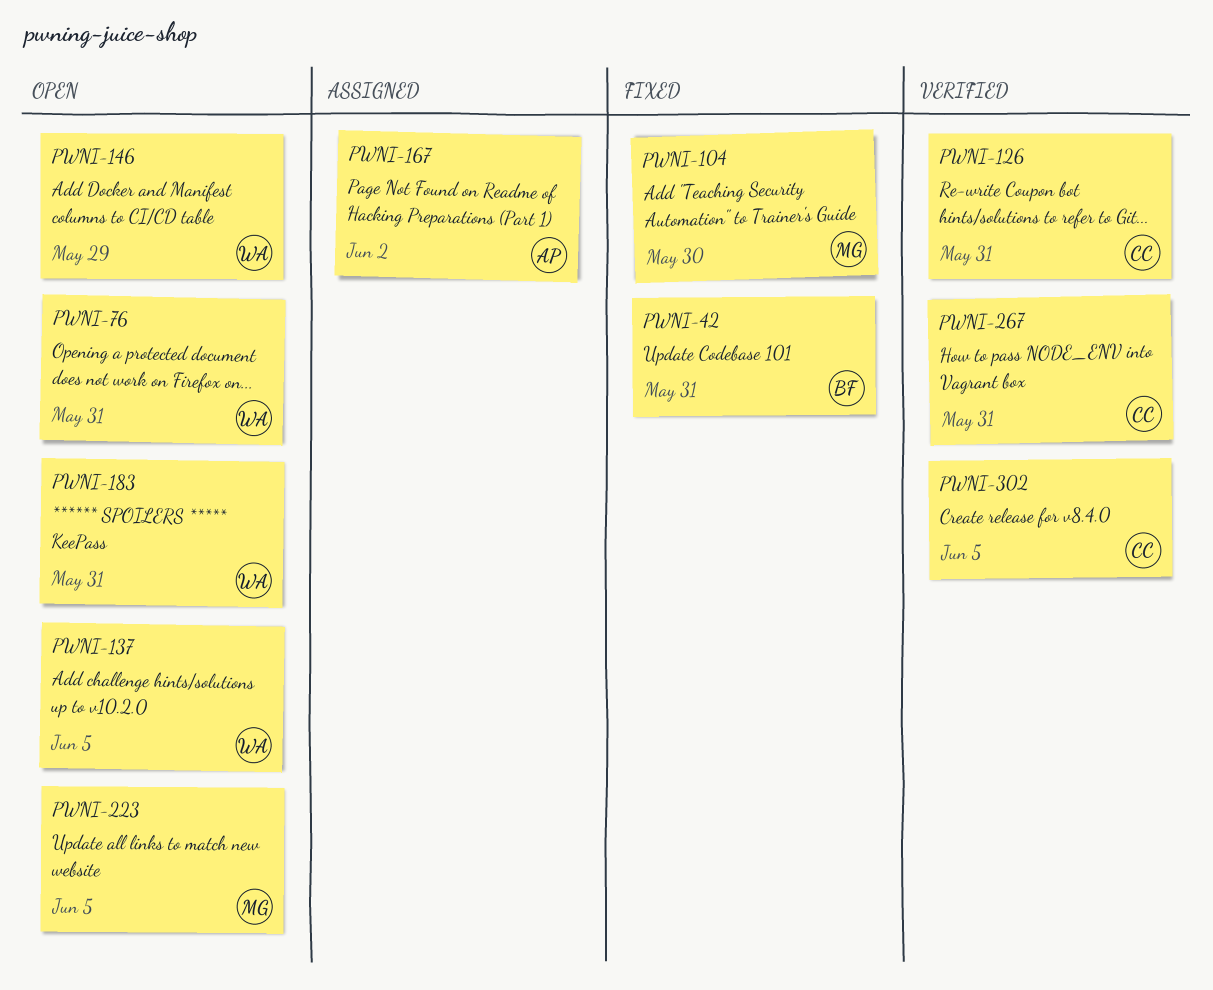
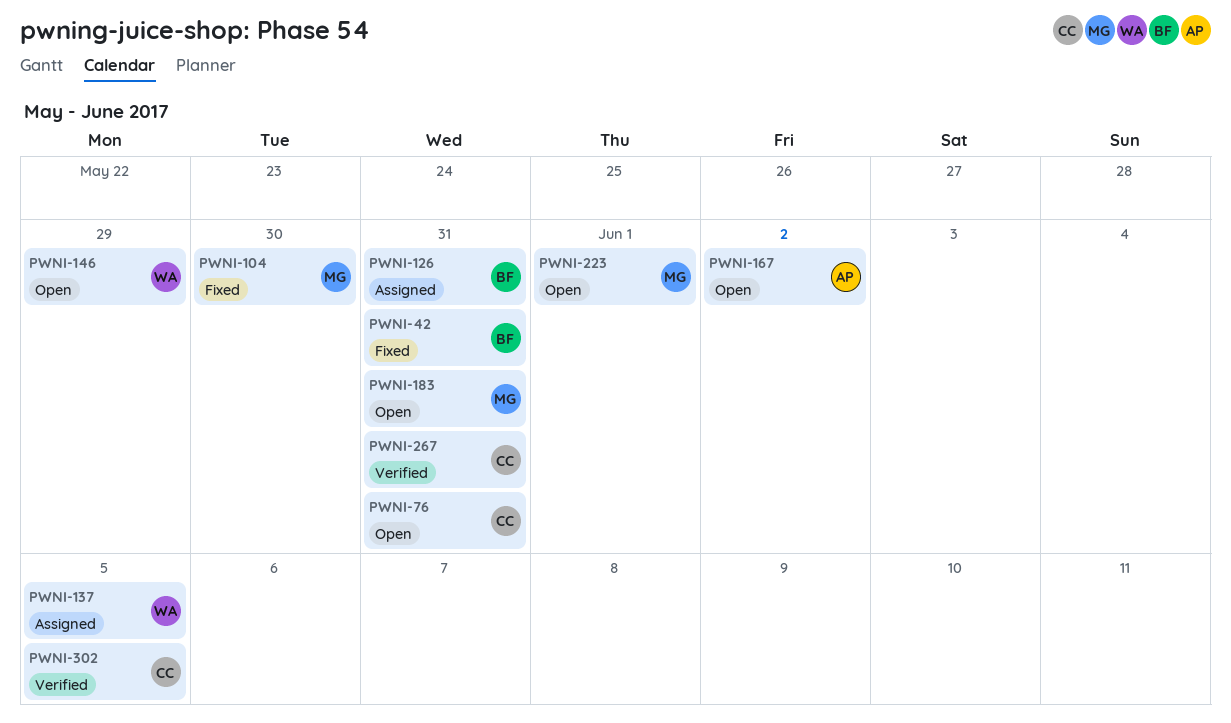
PWNI-76, owner: WA -> CC
PWNI-126, status: Verified -> Assigned
PWNI-126, owner: CC -> BF
PWNI-137, status: Open -> Assigned
PWNI-167, status: Assigned -> Open
PWNI-183, owner: WA -> MG
PWNI-223, due: Jun 5 -> Jun 1

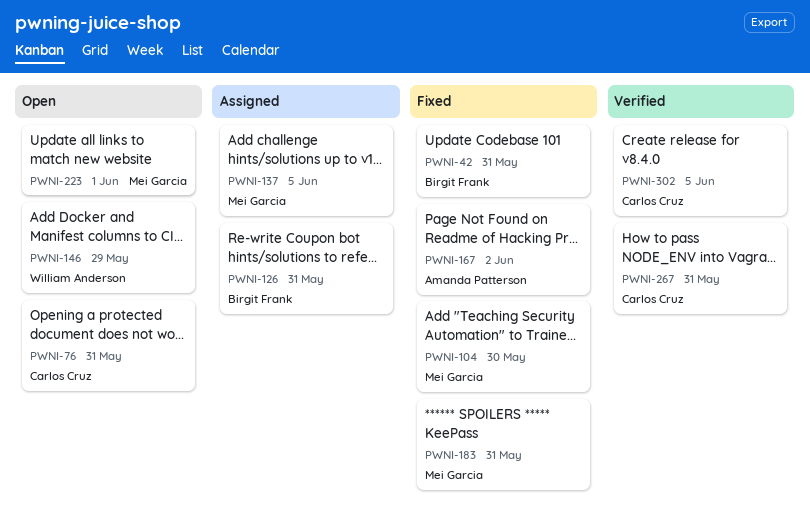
PWNI-137, owner: William Anderson -> Mei Garcia
PWNI-167, status: Open -> Fixed
PWNI-183, status: Open -> Fixed

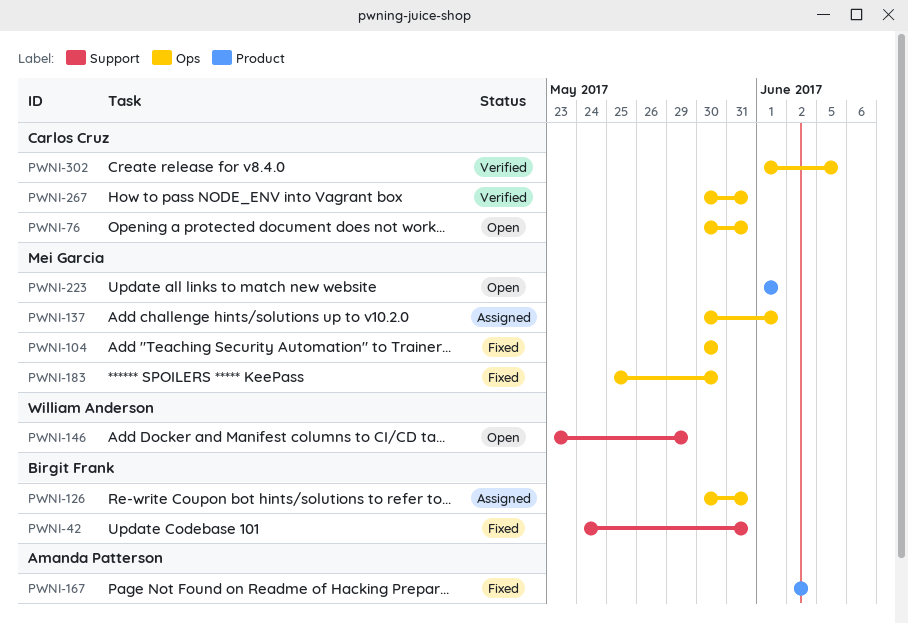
PWNI-137, due: Jun 5 -> Jun 1
PWNI-183, due: May 31 -> May 30

